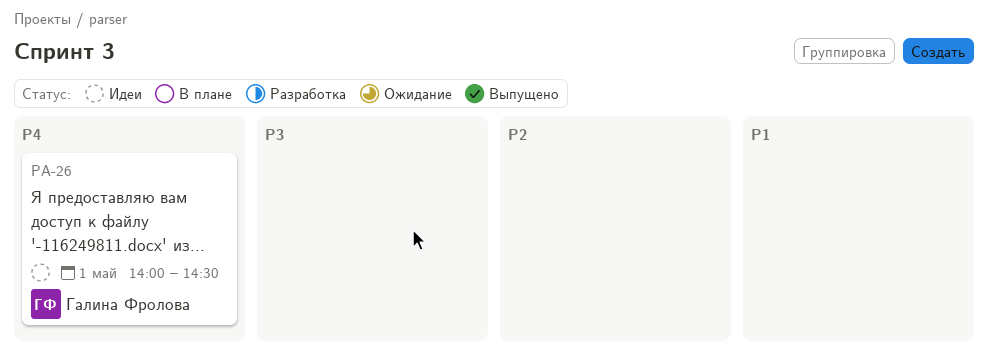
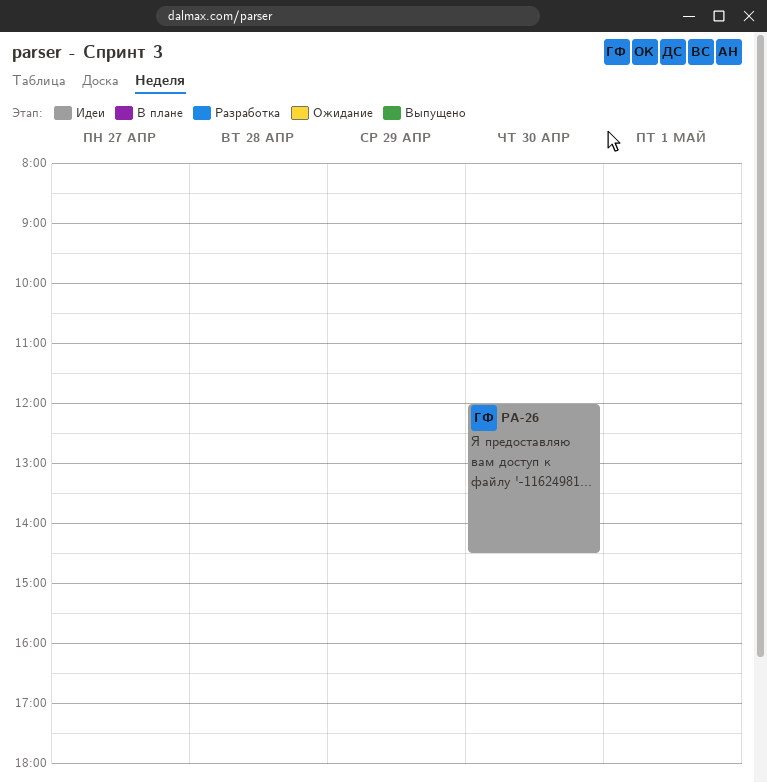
PA-26, day: May 1 -> Apr 30
PA-26, begins: 14:00 -> 12:00

